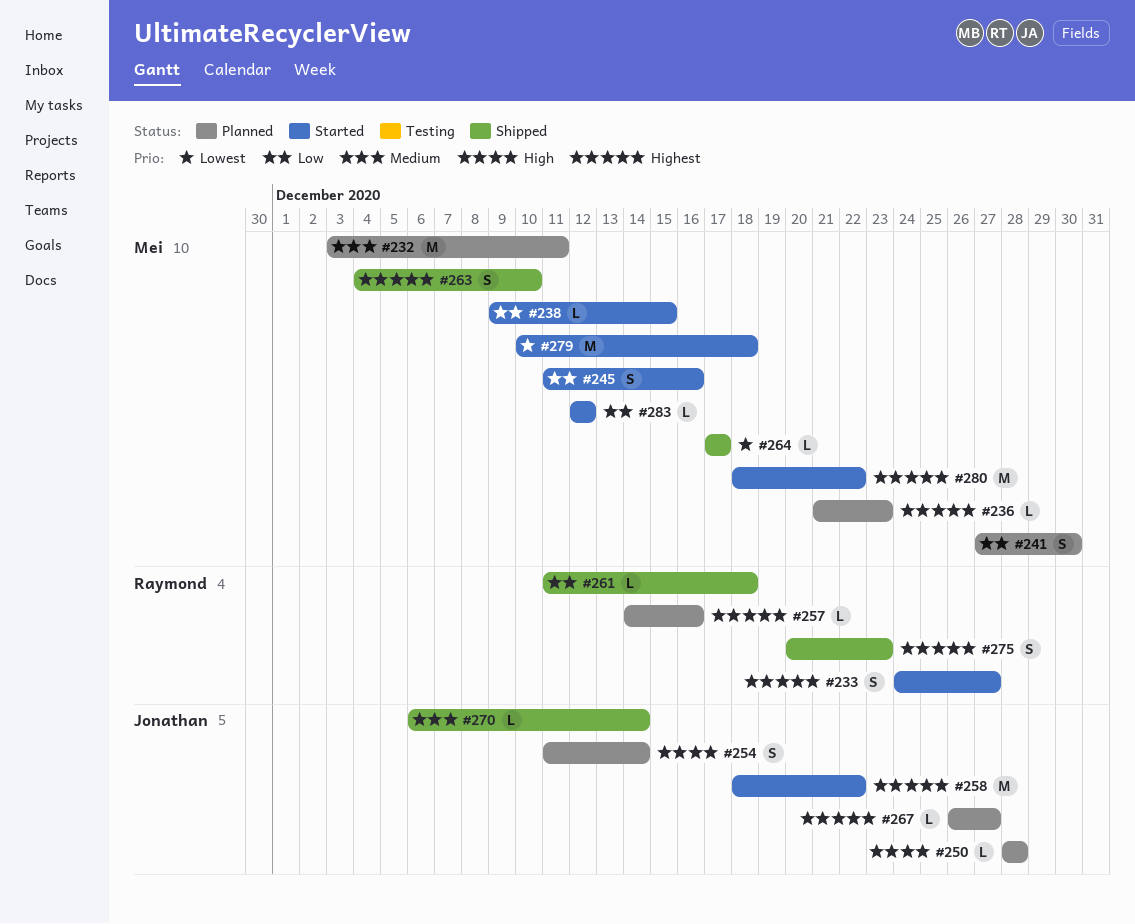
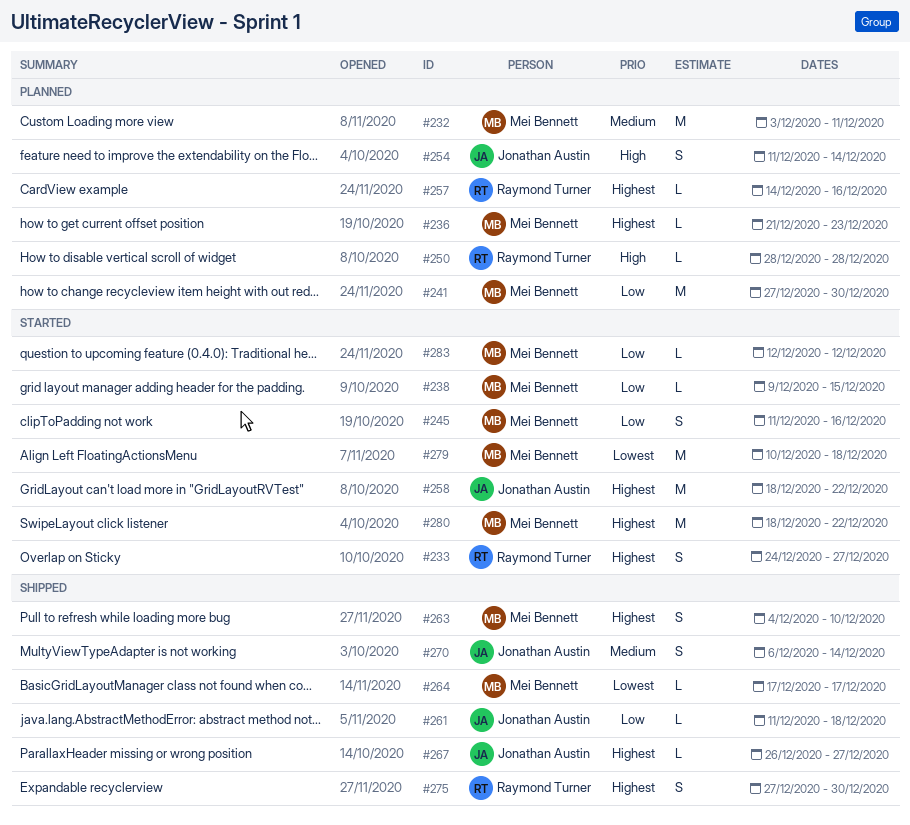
#241, estimate: S -> M
#250, owner: Jonathan Austin -> Raymond Turner
#261, owner: Raymond Turner -> Jonathan Austin
#267, status: Planned -> Shipped
#270, estimate: L -> S
#275, start: Dec 20 -> Dec 27
#275, due: Dec 23 -> Dec 30

